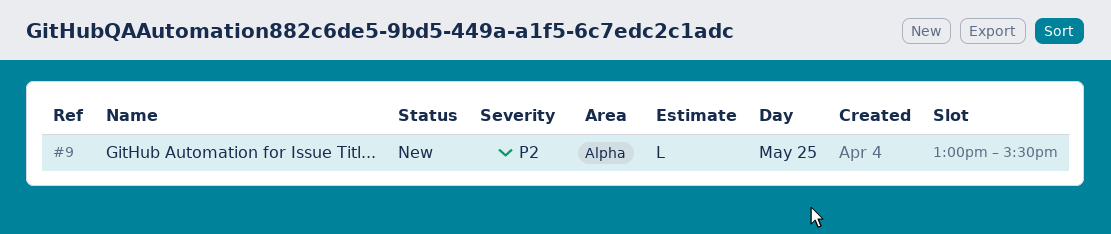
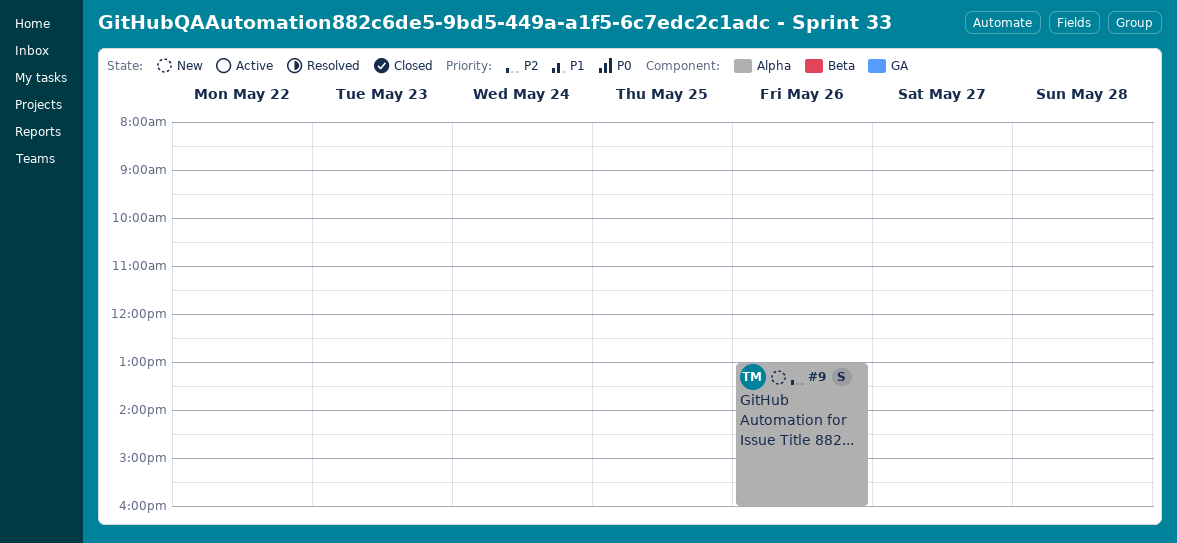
#9, estimate: L -> S
#9, day: May 25 -> May 26
#9, ends: 15:30 -> 16:00

